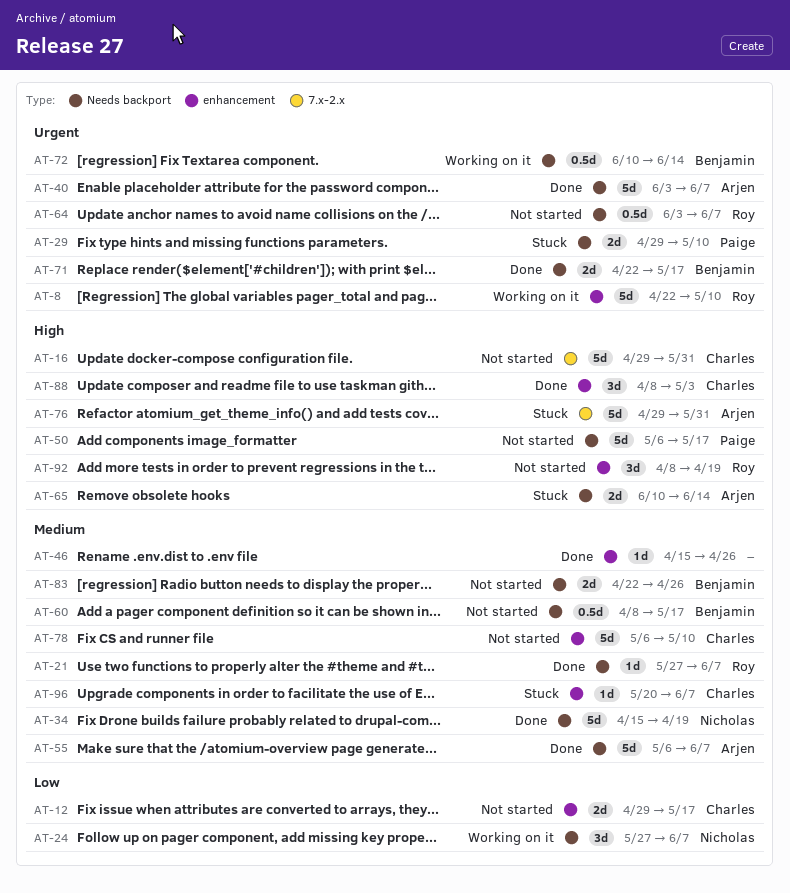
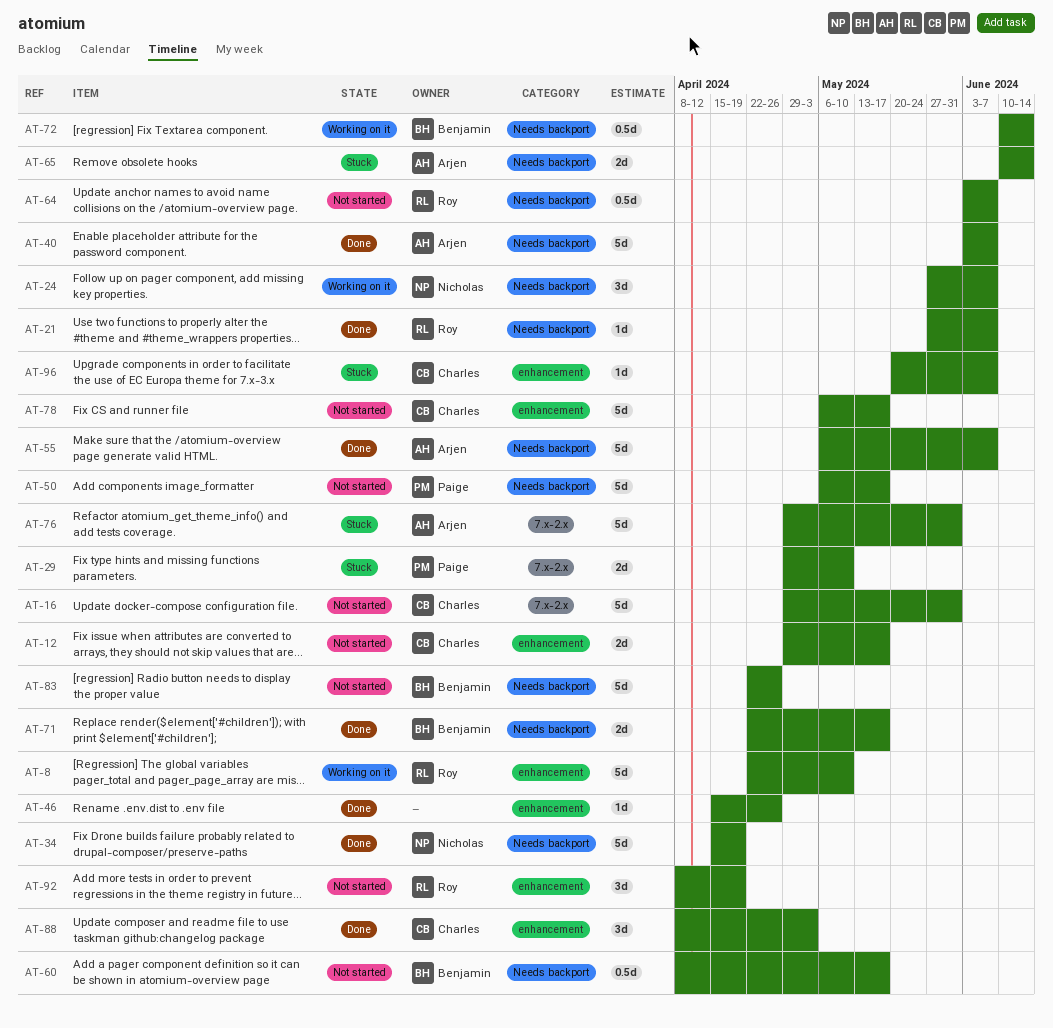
AT-29, label: Needs backport -> 7.x-2.x
AT-78, due: May 10 -> May 17
AT-83, estimate: 2d -> 5d

